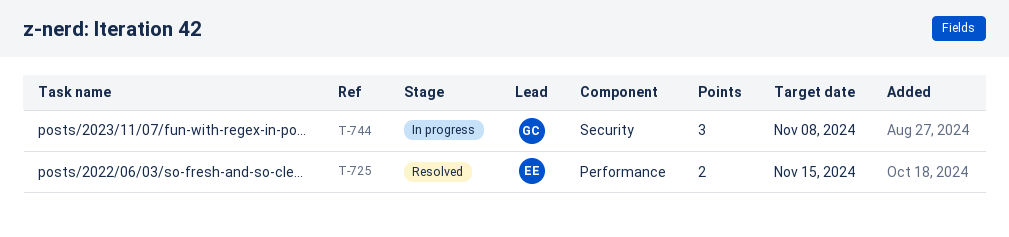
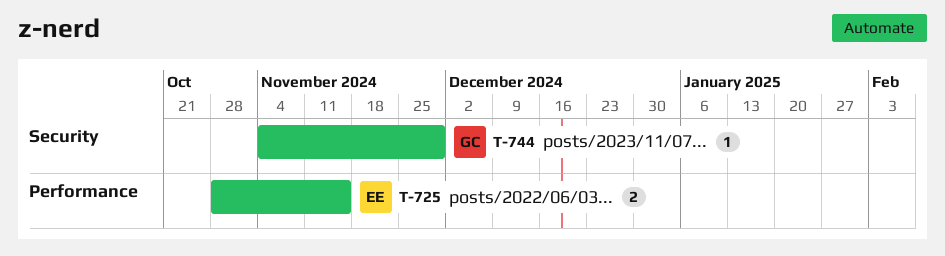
T-744, estimate: 3 -> 1
T-744, due: Nov 8 -> Nov 29

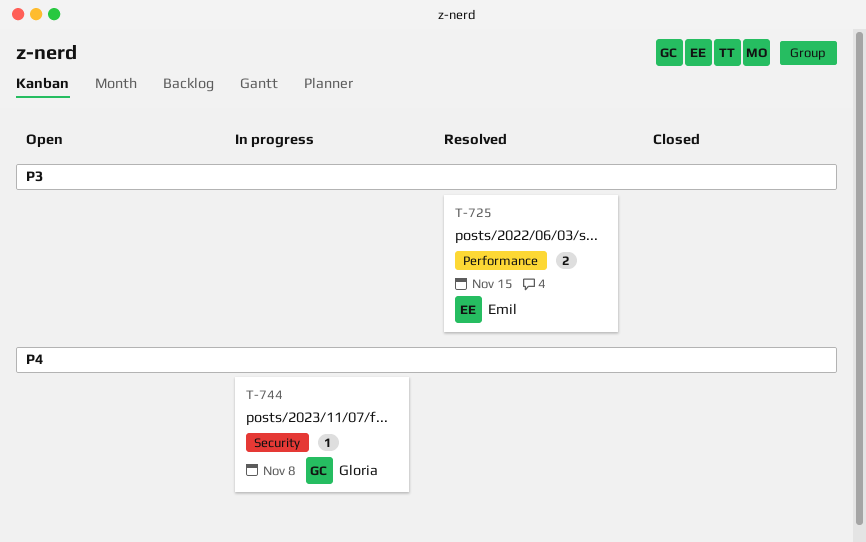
T-744, due: Nov 29 -> Nov 8

